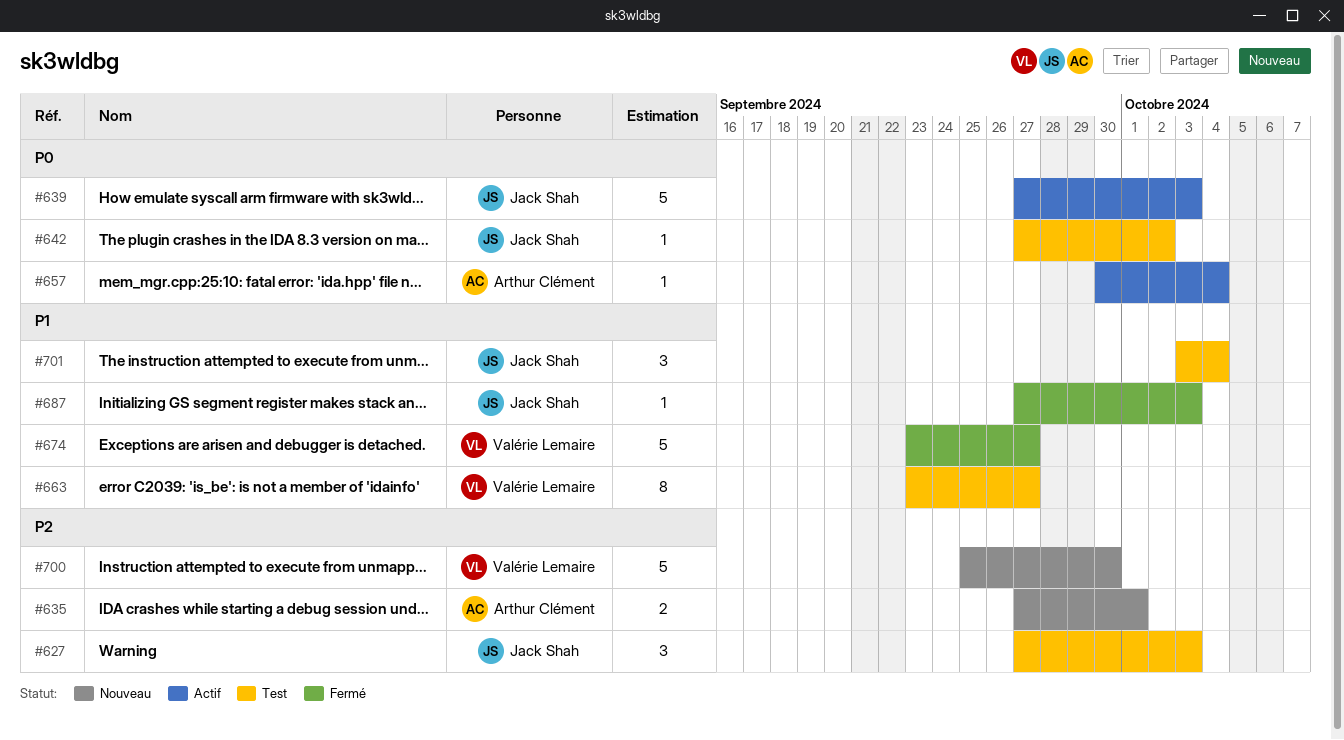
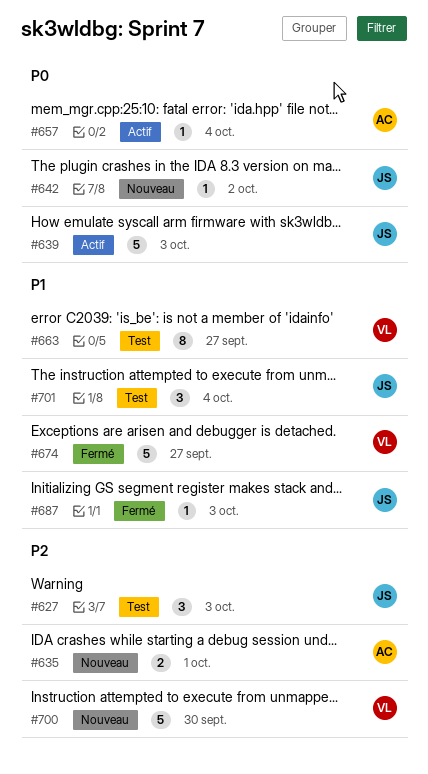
#642, status: Test -> Nouveau

